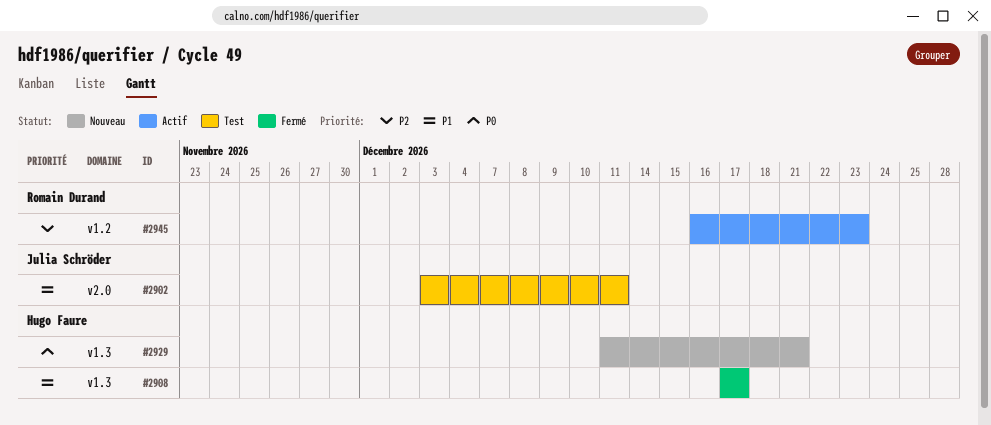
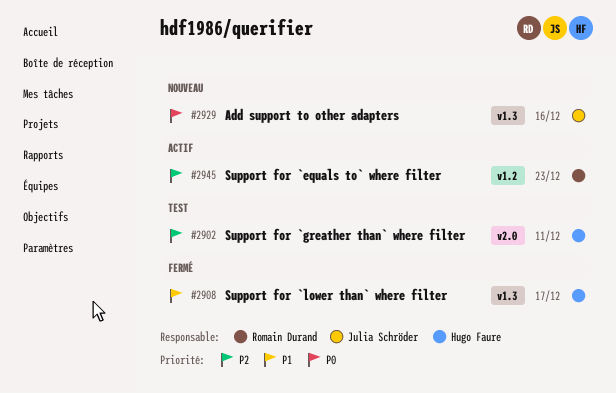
#2902, owner: Julia Schröder -> Hugo Faure
#2902, priority: P1 -> P2
#2929, owner: Hugo Faure -> Julia Schröder
#2929, due: Dec 21 -> Dec 16

